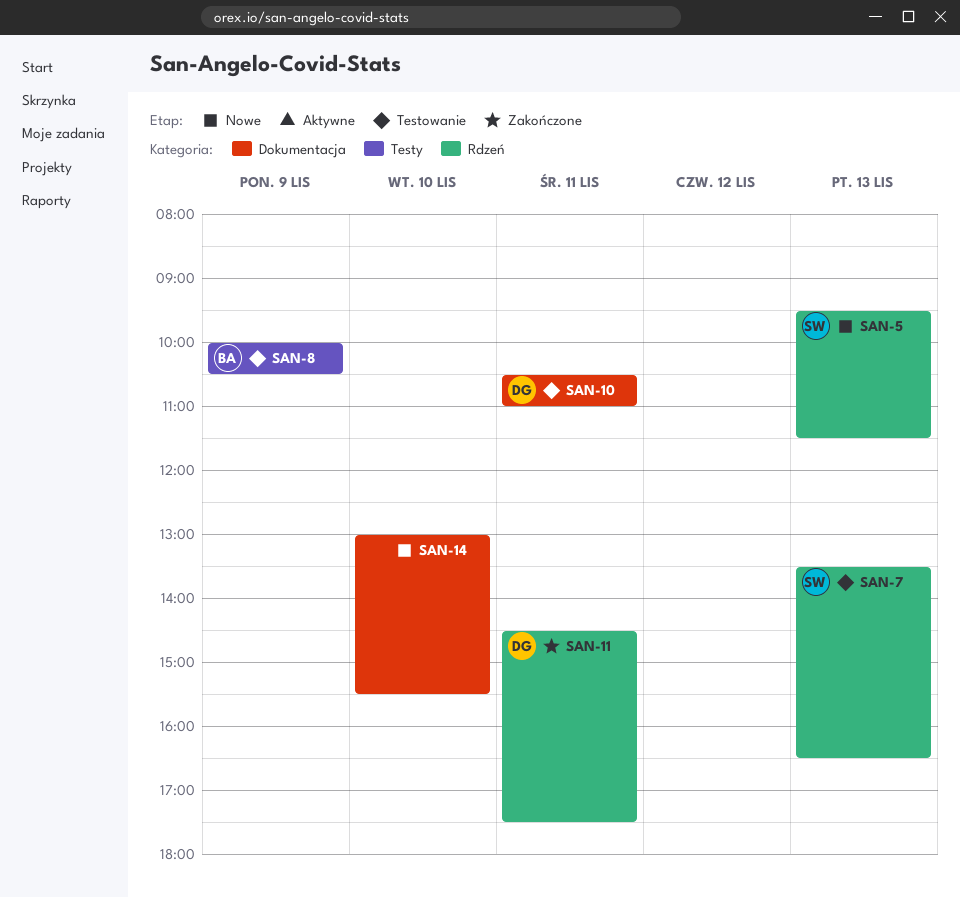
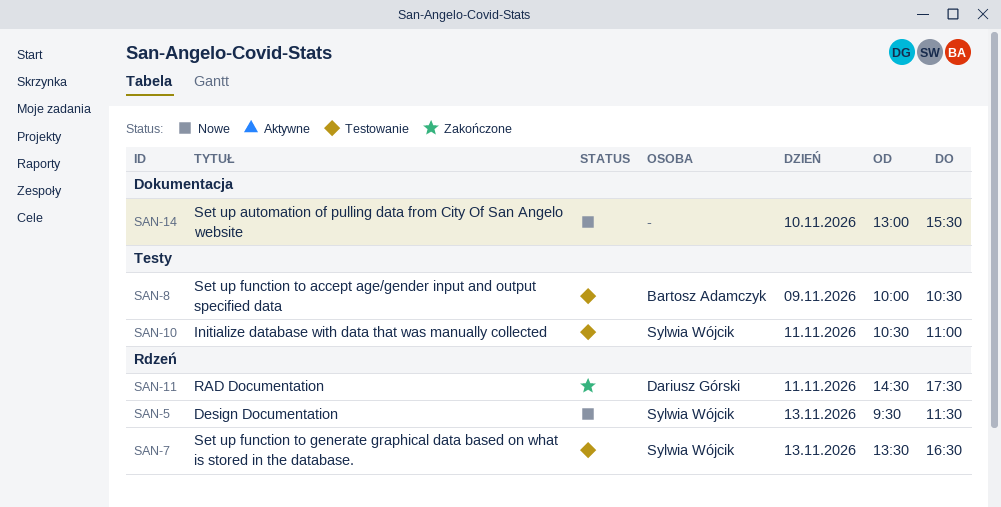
SAN-10, owner: Dariusz Górski -> Sylwia Wójcik
SAN-10, label: Dokumentacja -> Testy

